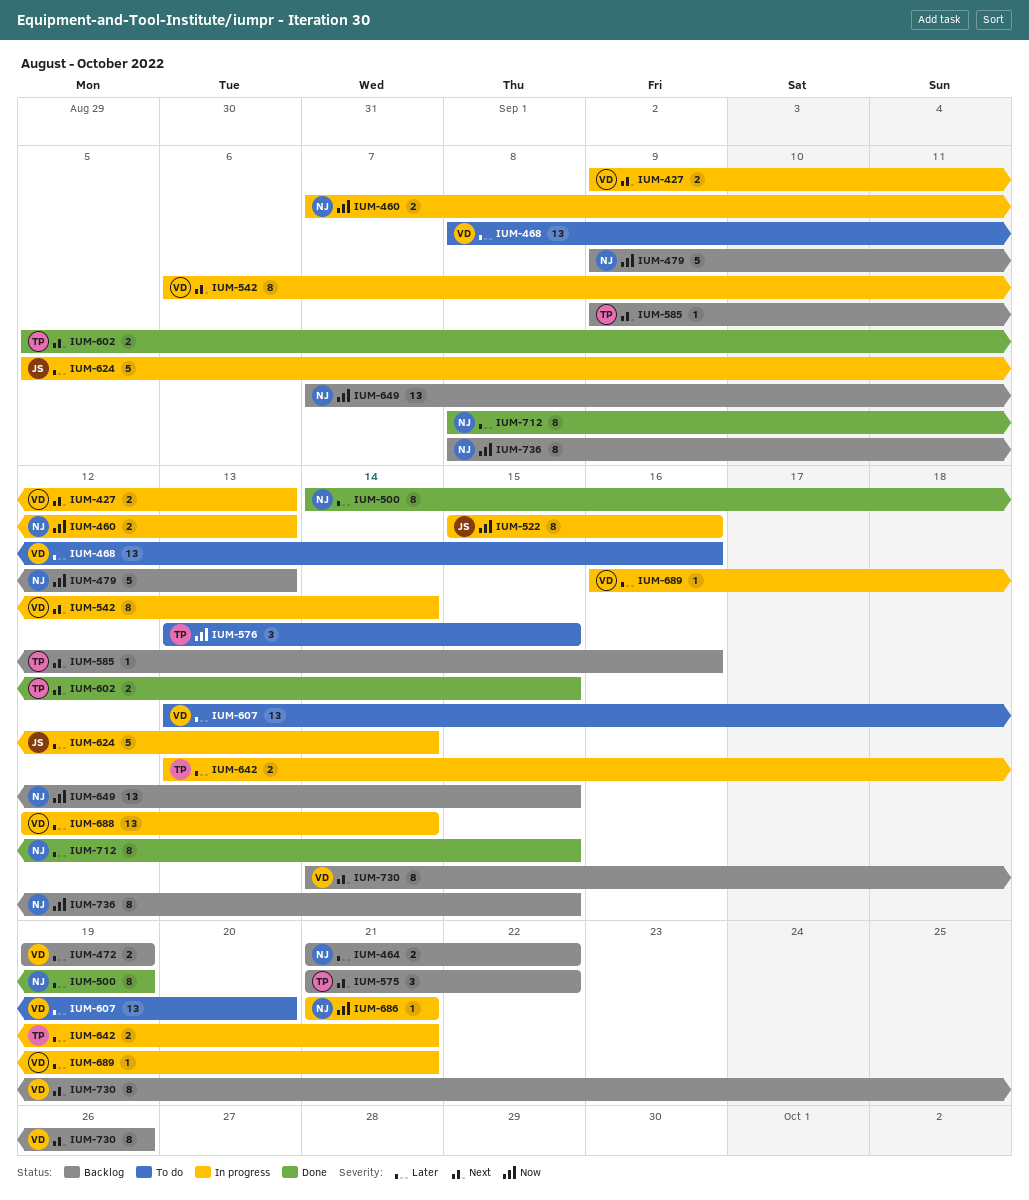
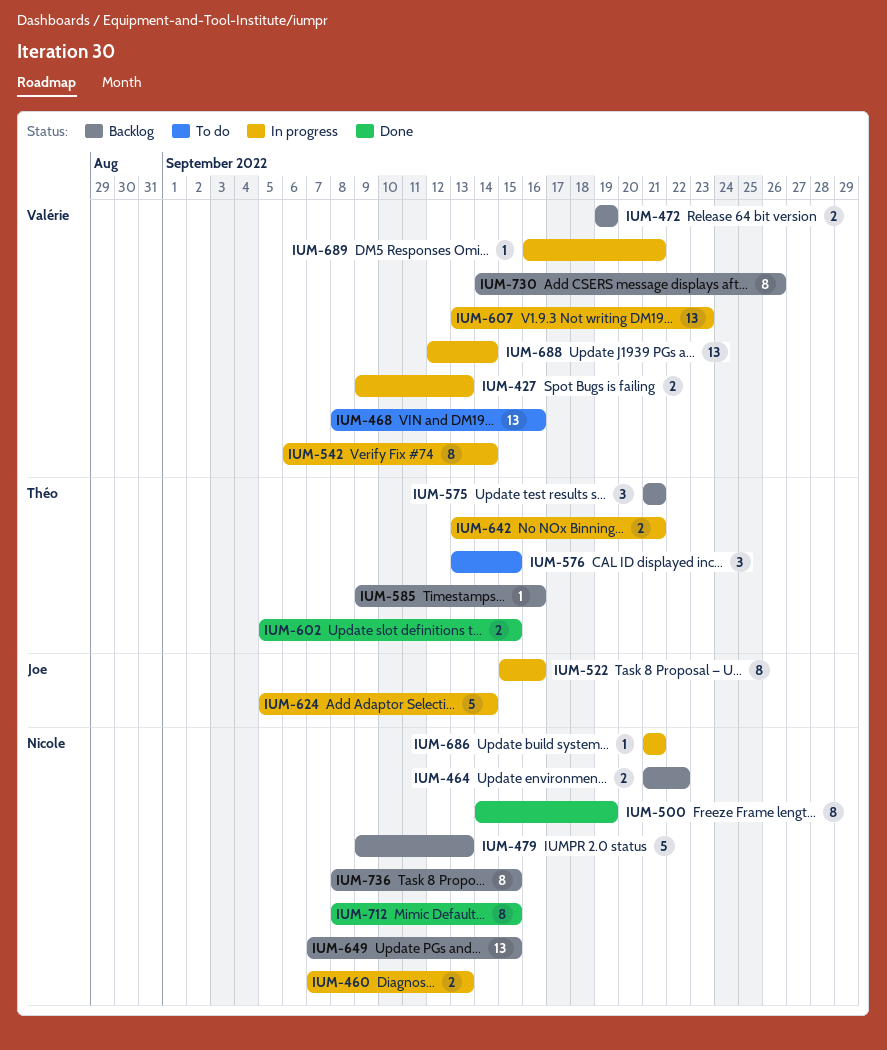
IUM-575, due: Sep 22 -> Sep 21
IUM-607, status: To do -> In progress
IUM-607, due: Sep 20 -> Sep 23

